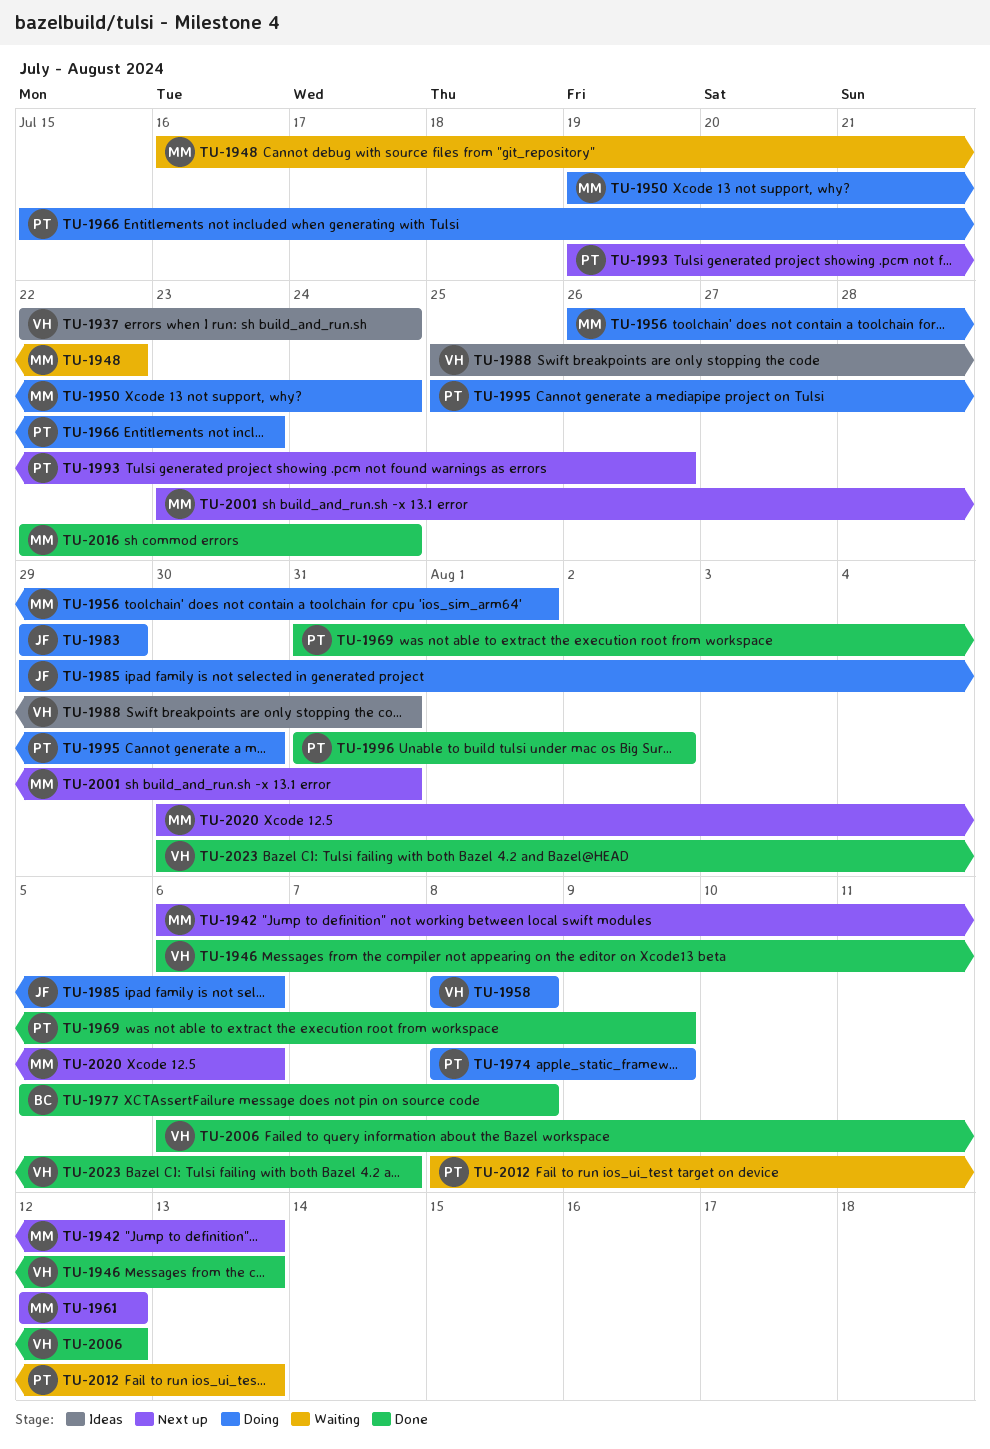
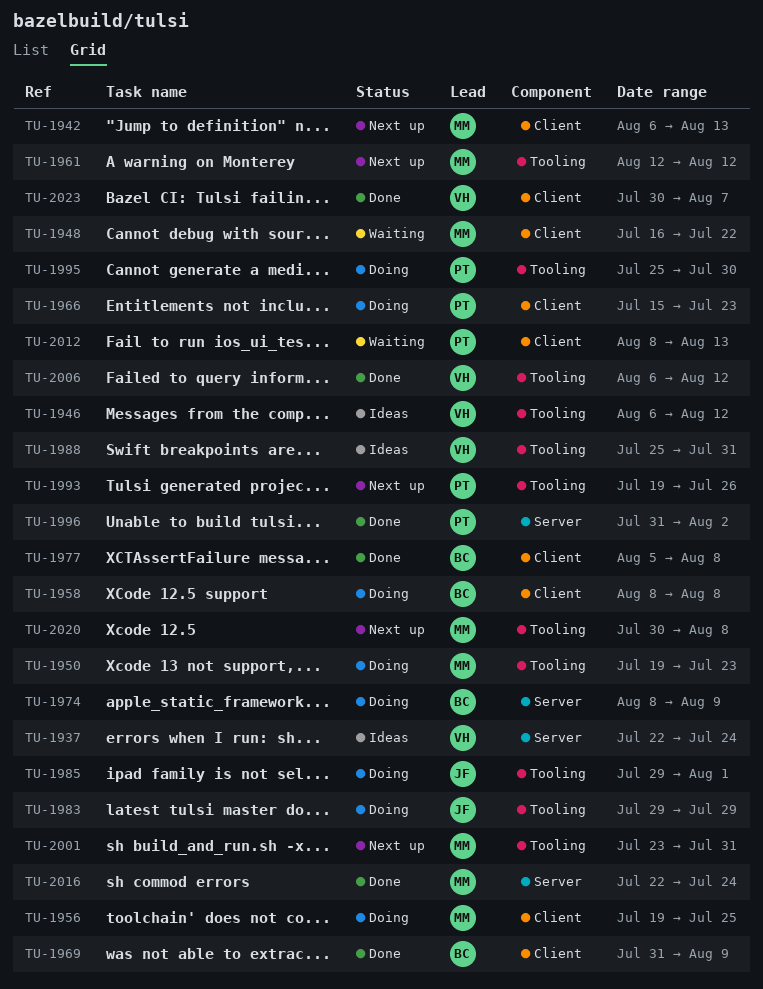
TU-1946, status: Done -> Ideas
TU-1946, due: Aug 13 -> Aug 12
TU-1950, due: Jul 24 -> Jul 23
TU-1956, start: Jul 26 -> Jul 19
TU-1956, due: Aug 1 -> Jul 25
TU-1958, owner: VH -> BC
TU-1969, owner: PT -> BC
TU-1974, owner: PT -> BC
TU-1985, due: Aug 6 -> Aug 1
TU-2020, due: Aug 6 -> Aug 8

